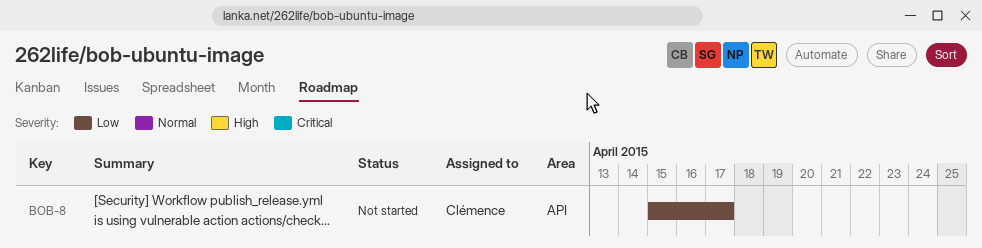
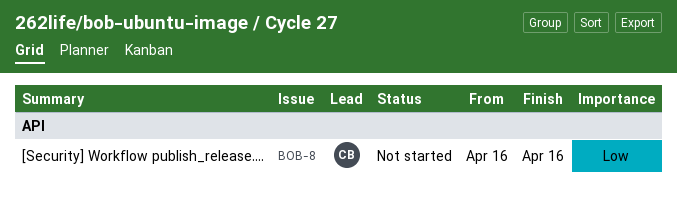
BOB-8, start: Apr 15 -> Apr 16
BOB-8, due: Apr 17 -> Apr 16

